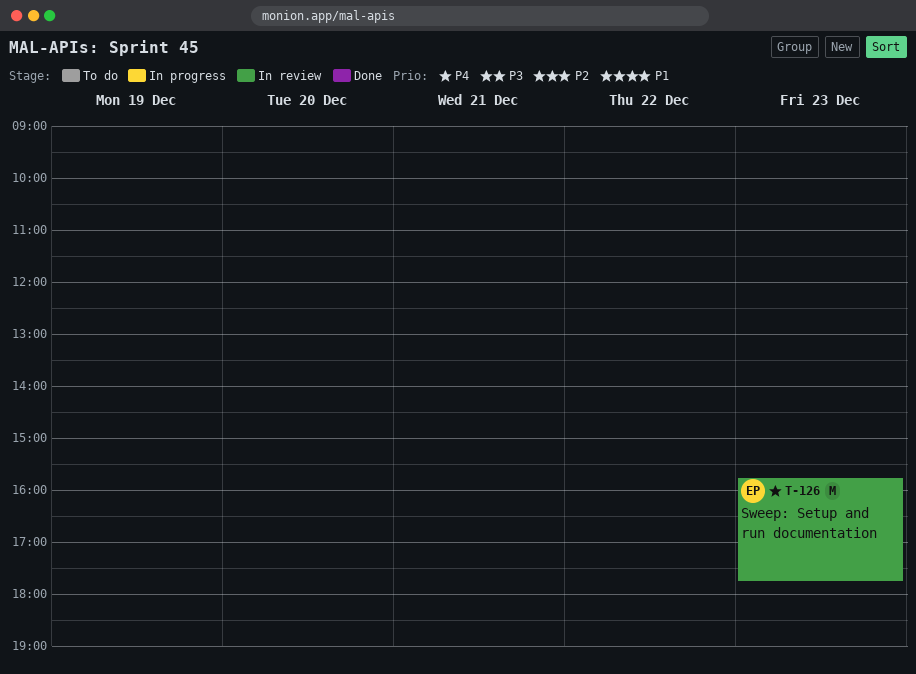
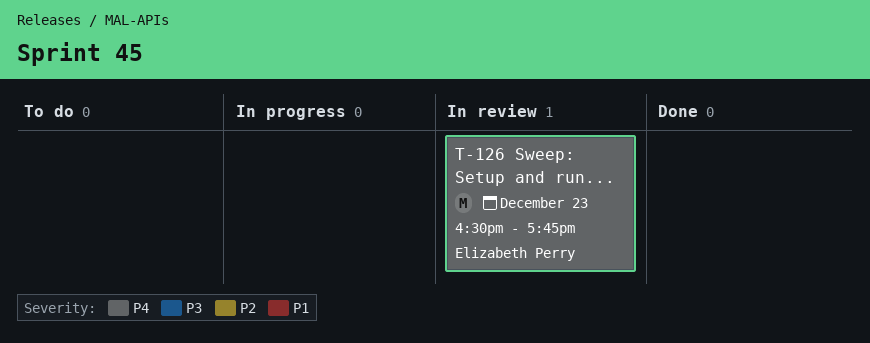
T-126, begins: 15:45 -> 16:30

